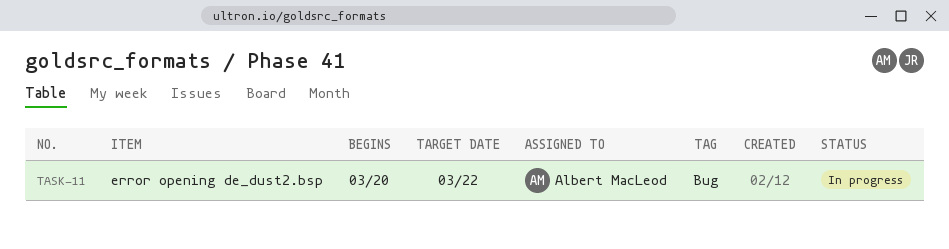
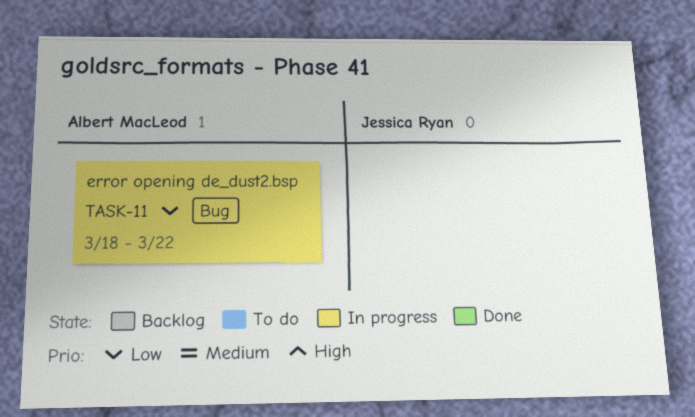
TASK-11, start: Mar 20 -> Mar 18

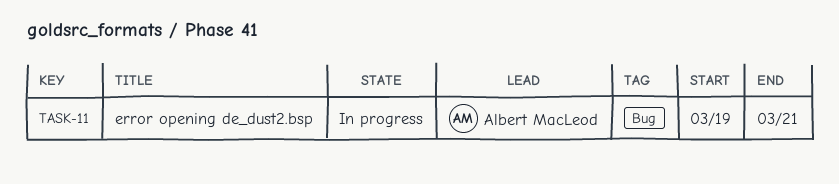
TASK-11, start: Mar 18 -> Mar 19
TASK-11, due: Mar 22 -> Mar 21

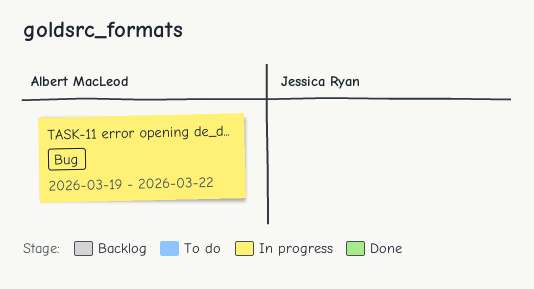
TASK-11, due: Mar 21 -> Mar 22

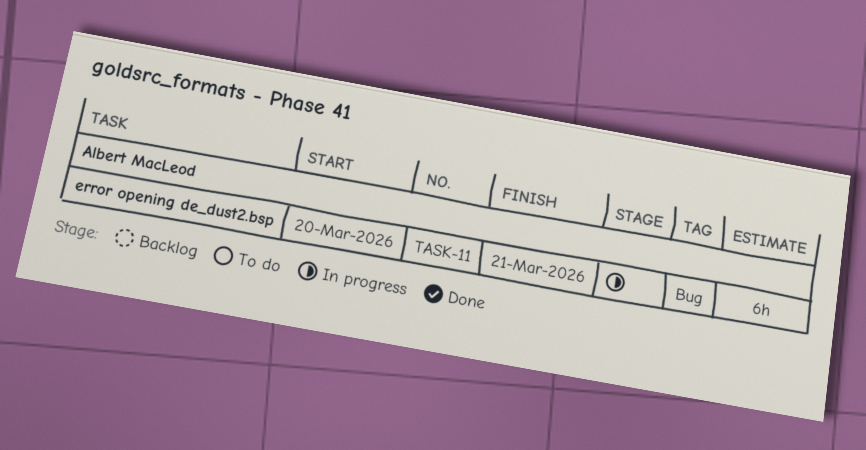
TASK-11, start: Mar 19 -> Mar 20
TASK-11, due: Mar 22 -> Mar 21

